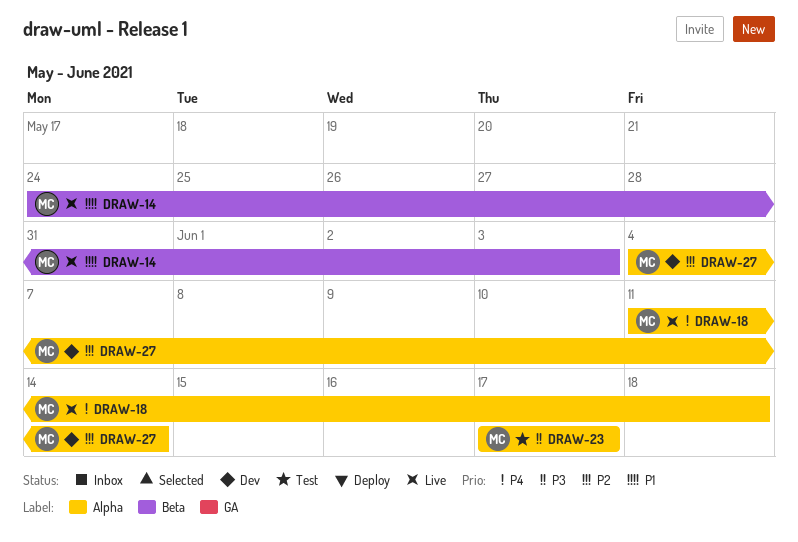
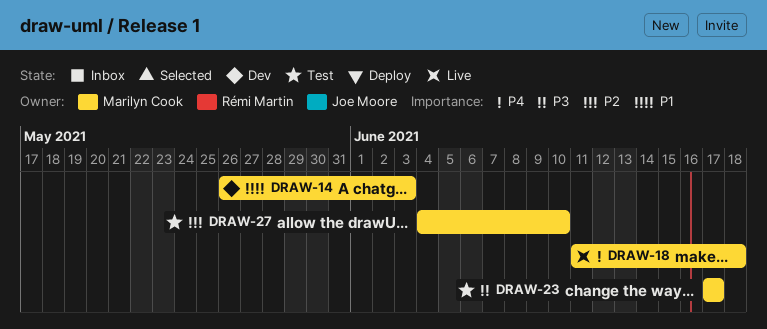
DRAW-14, status: Live -> Dev
DRAW-14, start: May 24 -> May 26
DRAW-27, status: Dev -> Test
DRAW-27, due: Jun 14 -> Jun 10

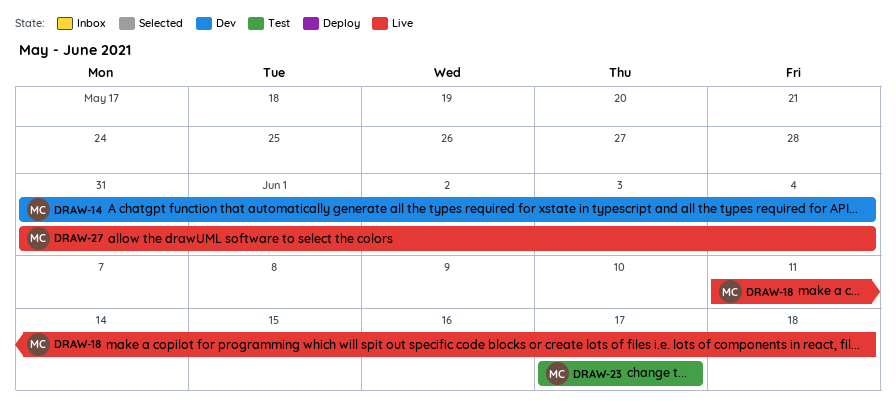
DRAW-14, start: May 26 -> May 31
DRAW-14, due: Jun 3 -> Jun 4
DRAW-27, status: Test -> Live
DRAW-27, start: Jun 4 -> May 31
DRAW-27, due: Jun 10 -> Jun 4

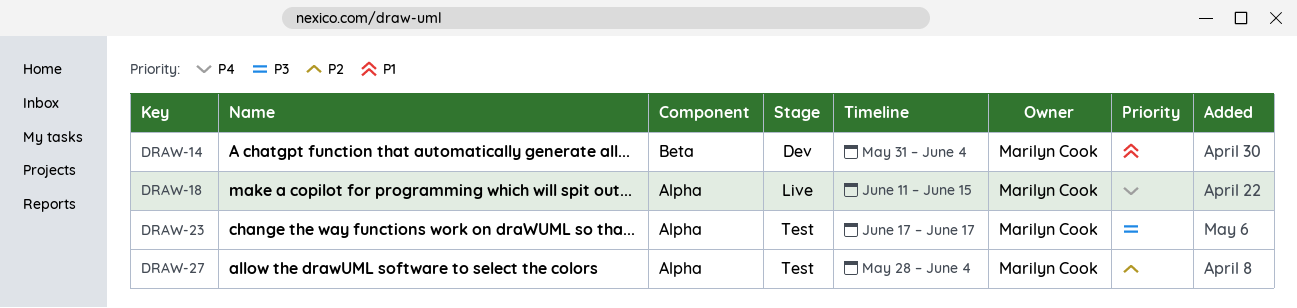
DRAW-18, due: Jun 18 -> Jun 15
DRAW-27, status: Live -> Test
DRAW-27, start: May 31 -> May 28

